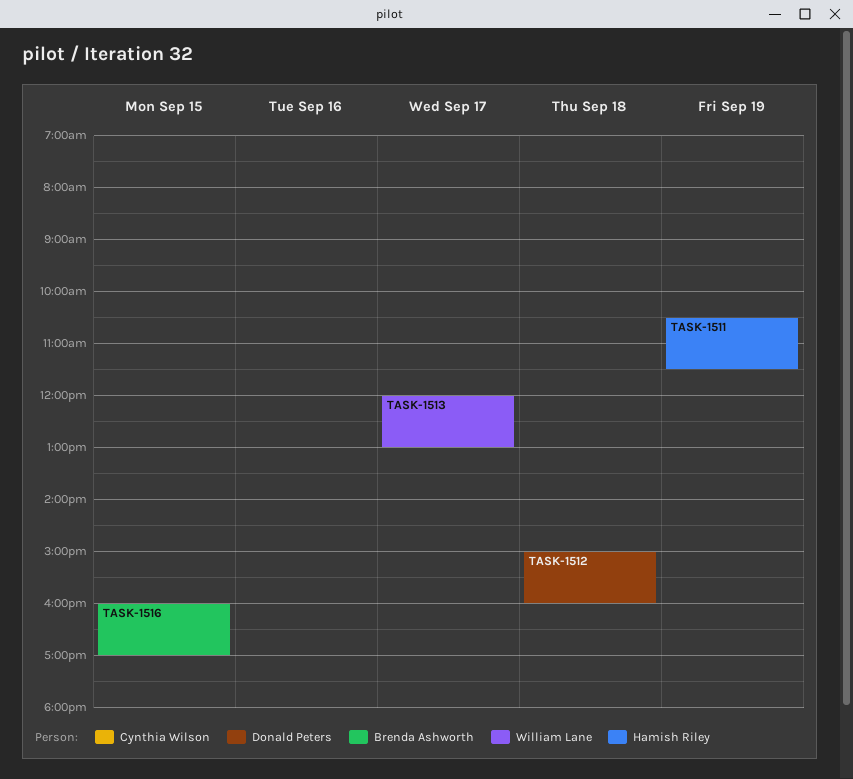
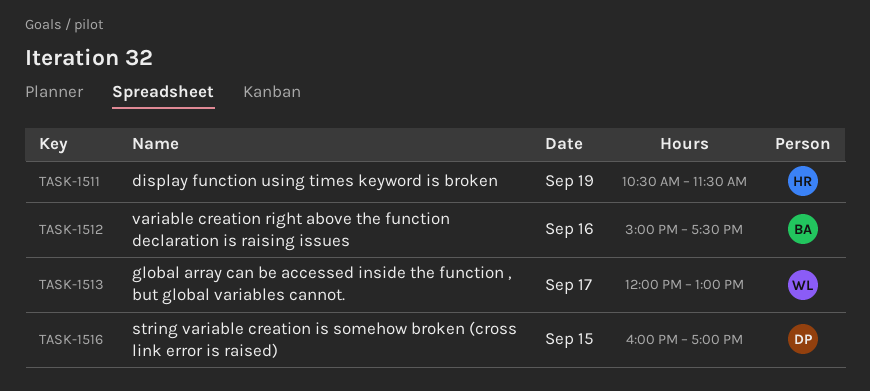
TASK-1512, owner: Donald Peters -> Brenda Ashworth
TASK-1512, day: Sep 18 -> Sep 16
TASK-1512, ends: 16:00 -> 17:30
TASK-1516, owner: Brenda Ashworth -> Donald Peters

